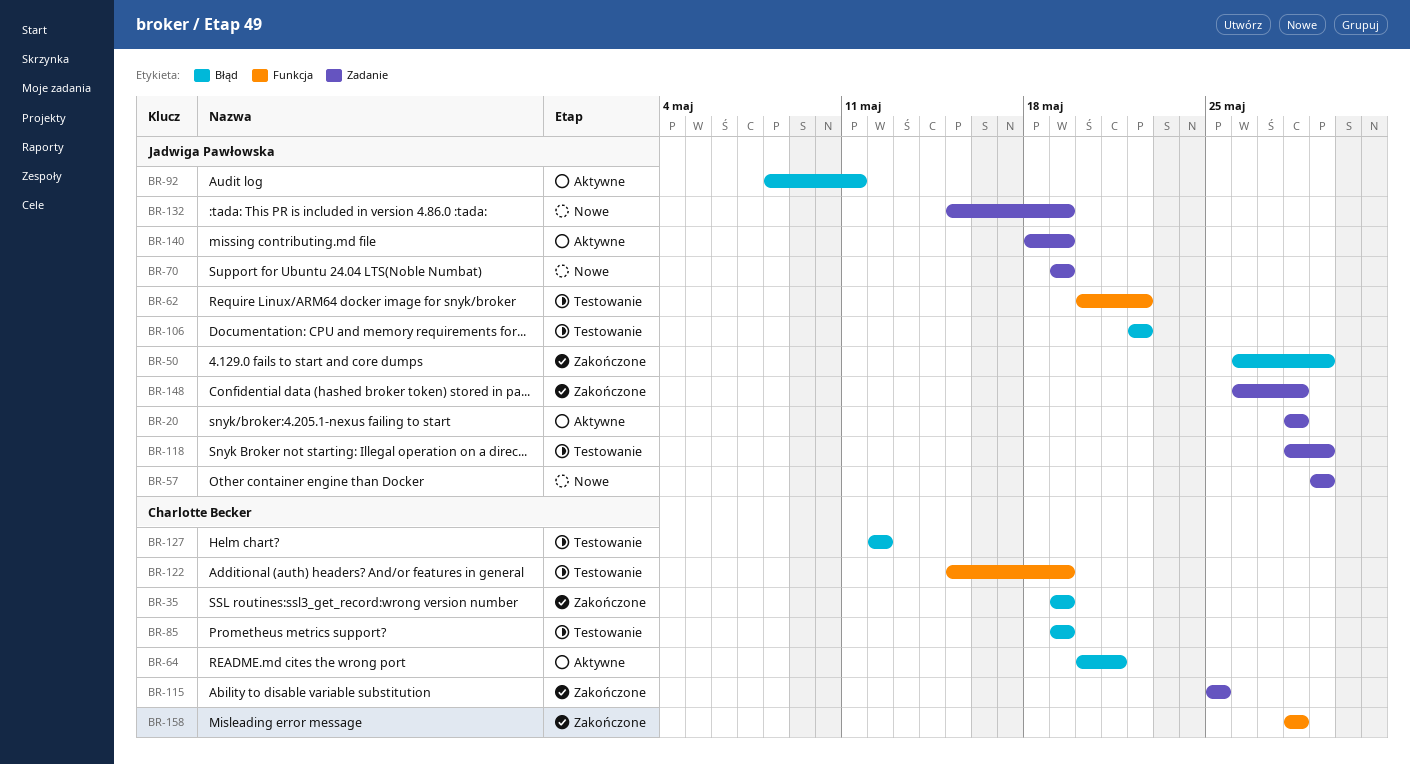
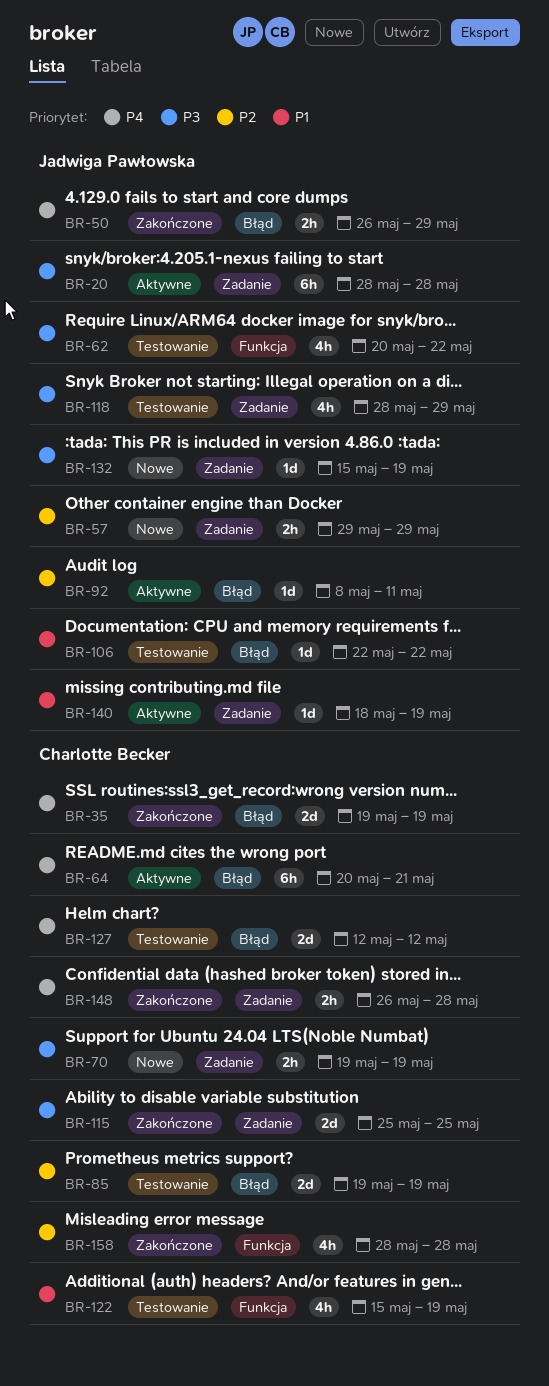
BR-70, owner: Jadwiga Pawłowska -> Charlotte Becker
BR-148, owner: Jadwiga Pawłowska -> Charlotte Becker

